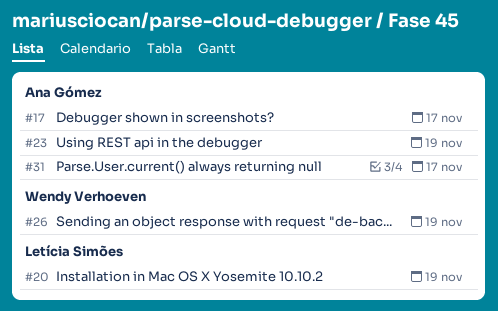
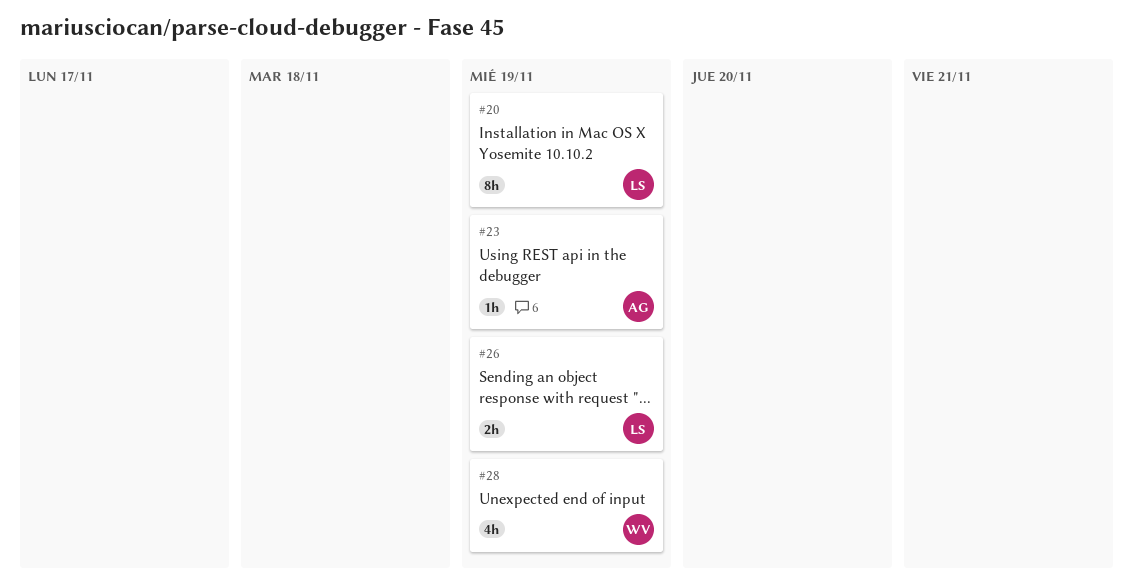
#17: present -> none
#26, owner: Wendy Verhoeven -> Letícia Simões
#28: none -> present
#31: present -> none

